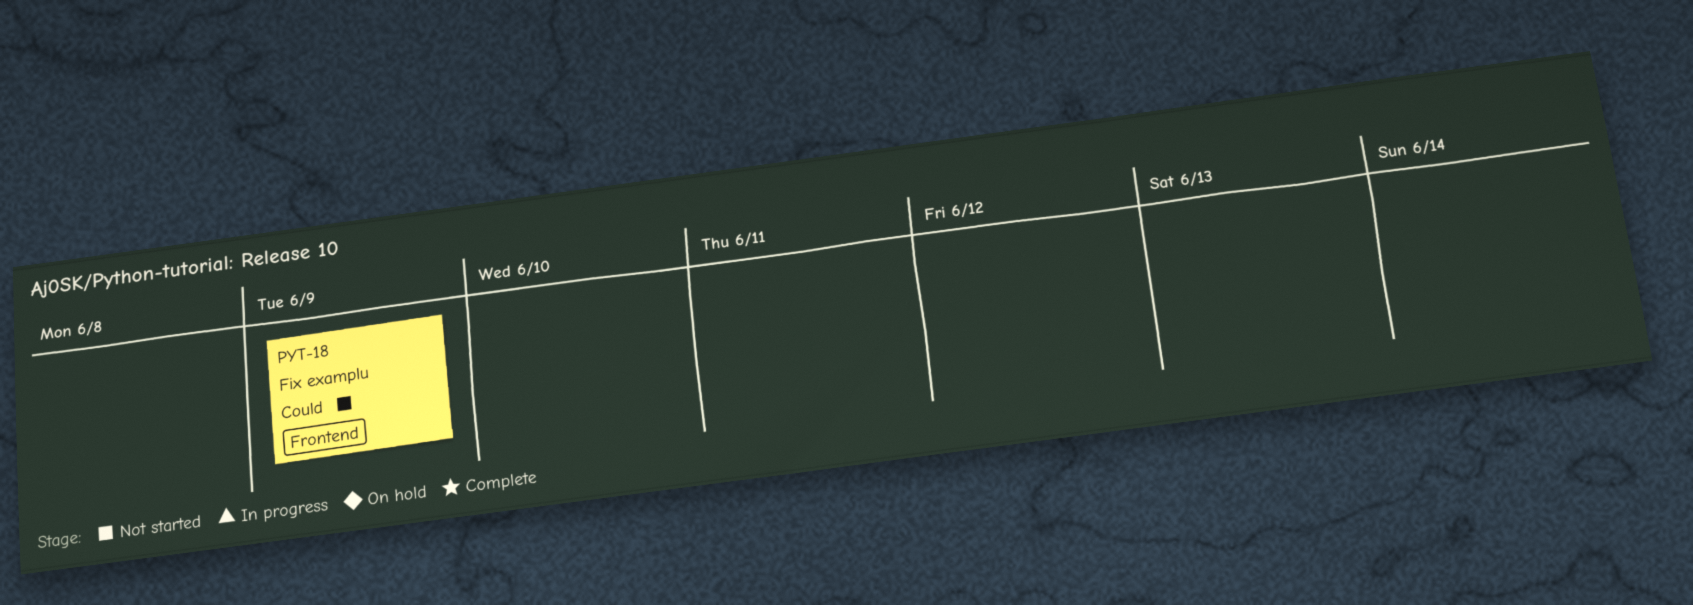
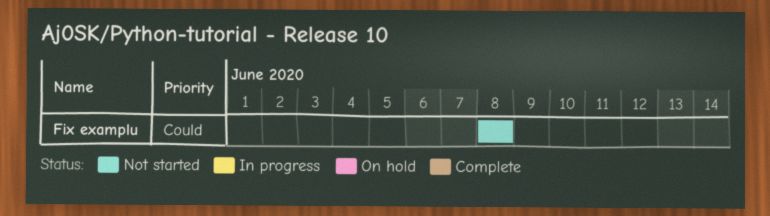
Fix examplu, due: Jun 9 -> Jun 8

